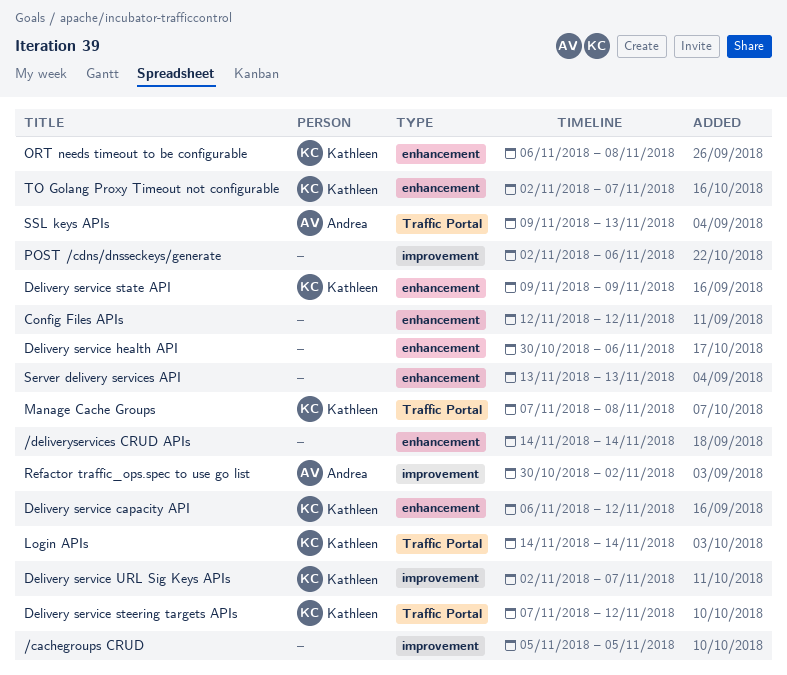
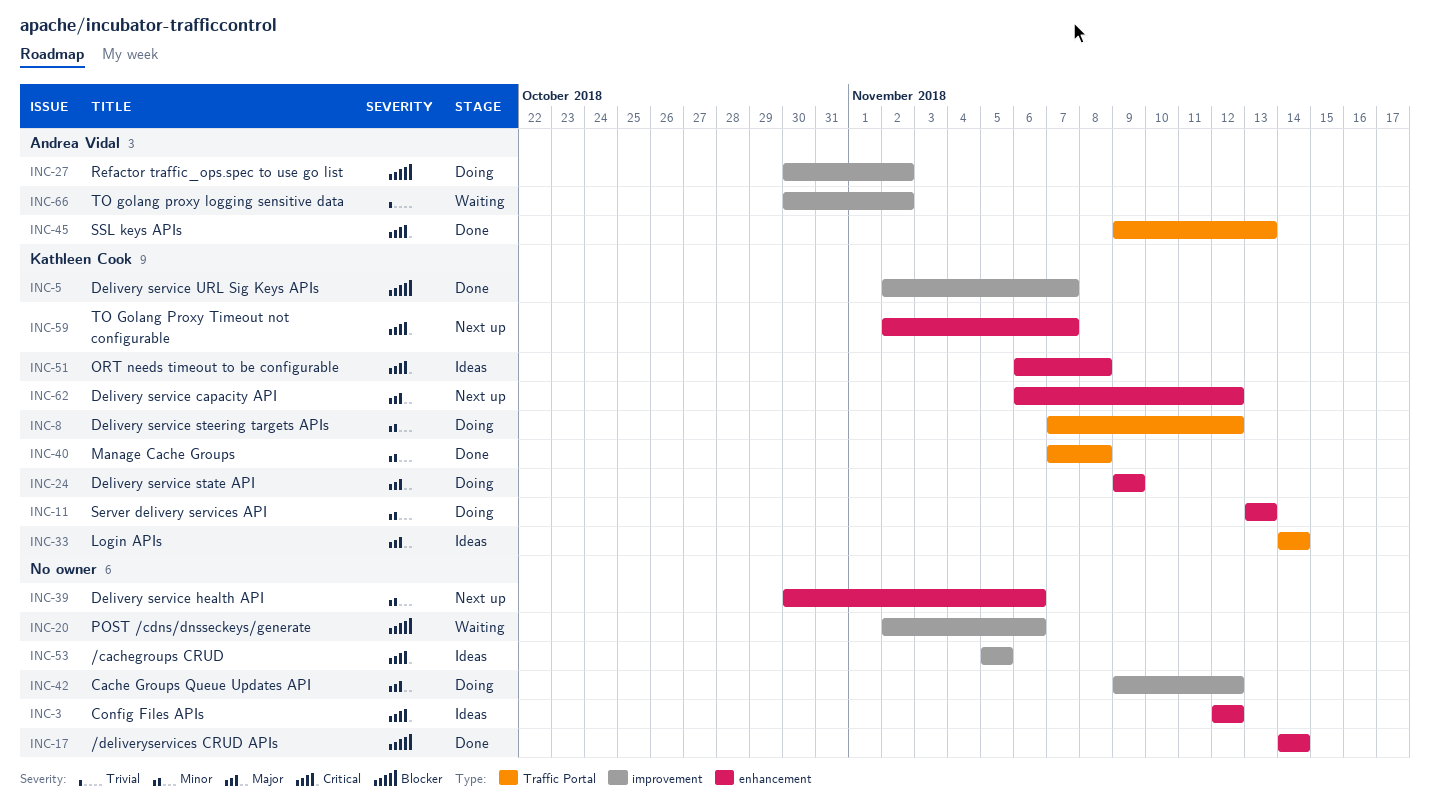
Cache Groups Queue Updates API: none -> present
Server delivery services API, owner: none -> Kathleen Cook
TO golang proxy logging sensitive data: none -> present

